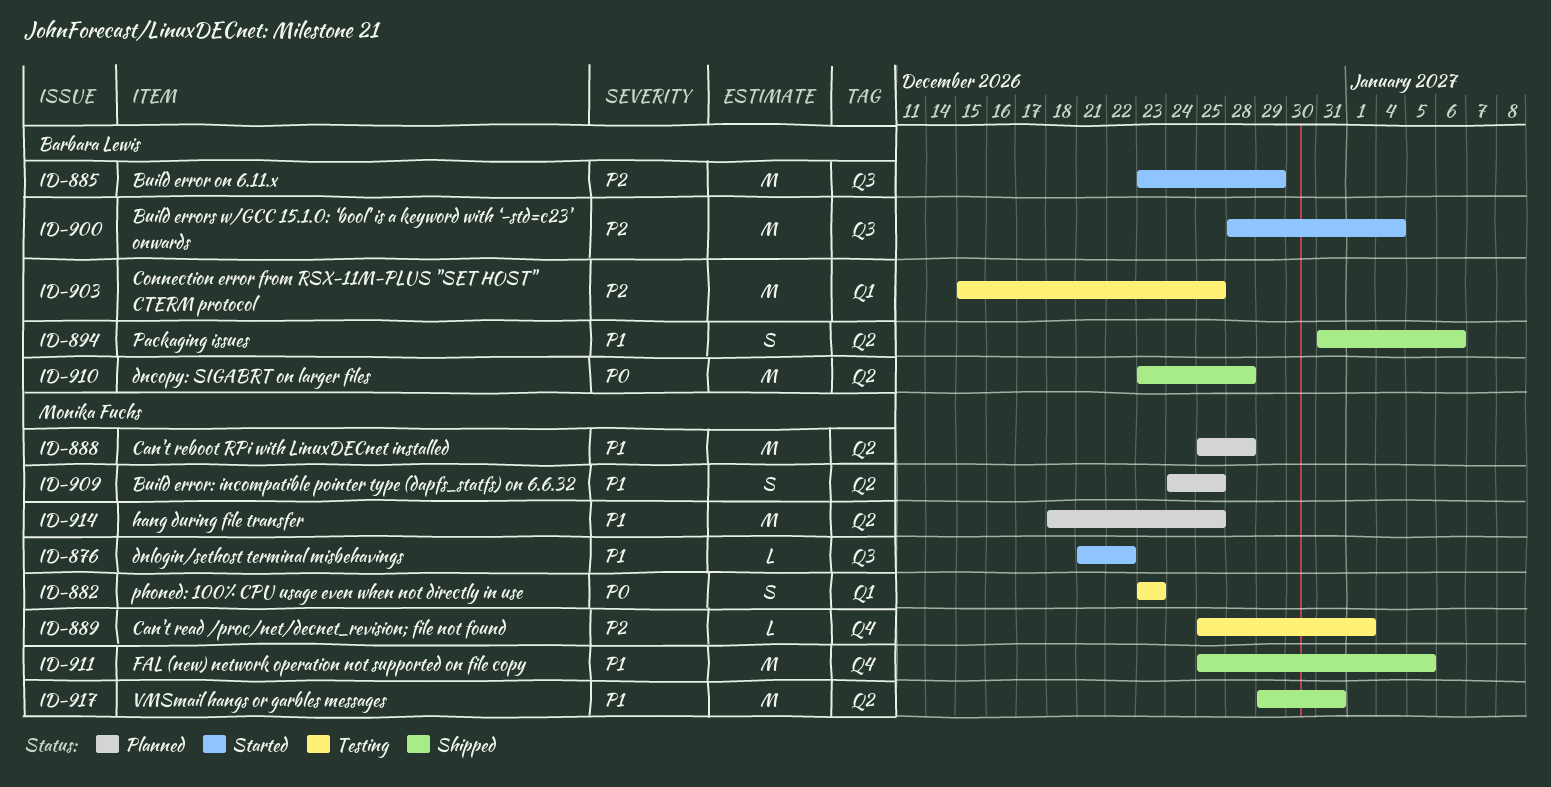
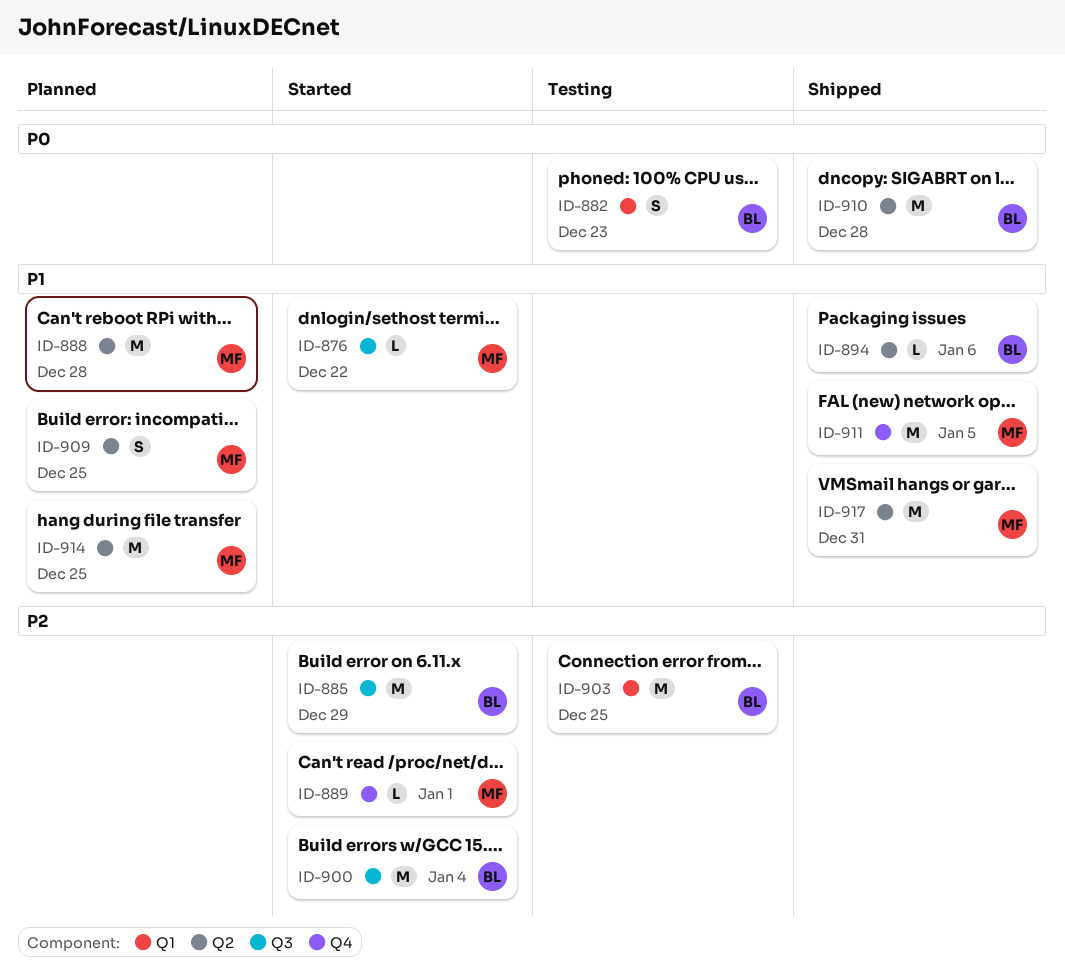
ID-882, owner: Monika Fuchs -> Barbara Lewis
ID-889, status: Testing -> Started
ID-894, estimate: S -> L

